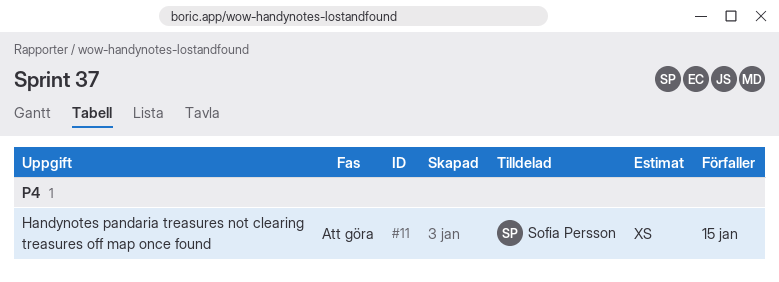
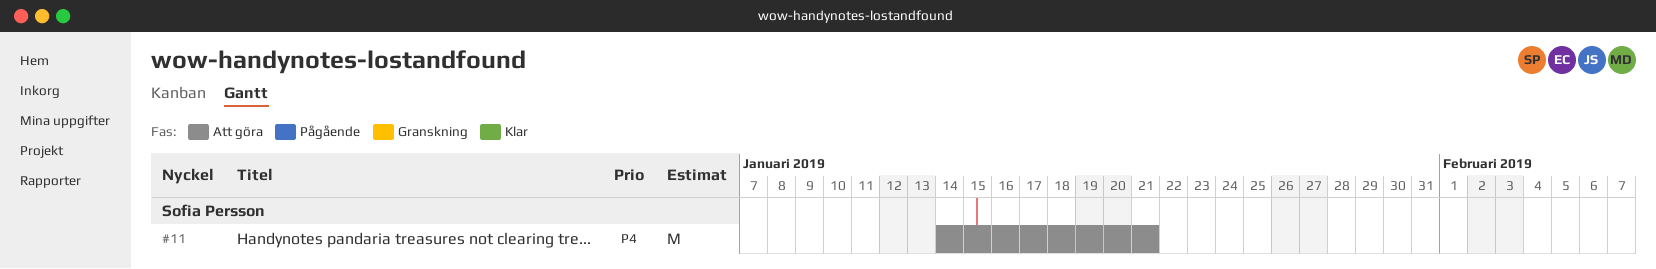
#11, estimate: XS -> M
#11, due: Jan 15 -> Jan 21

